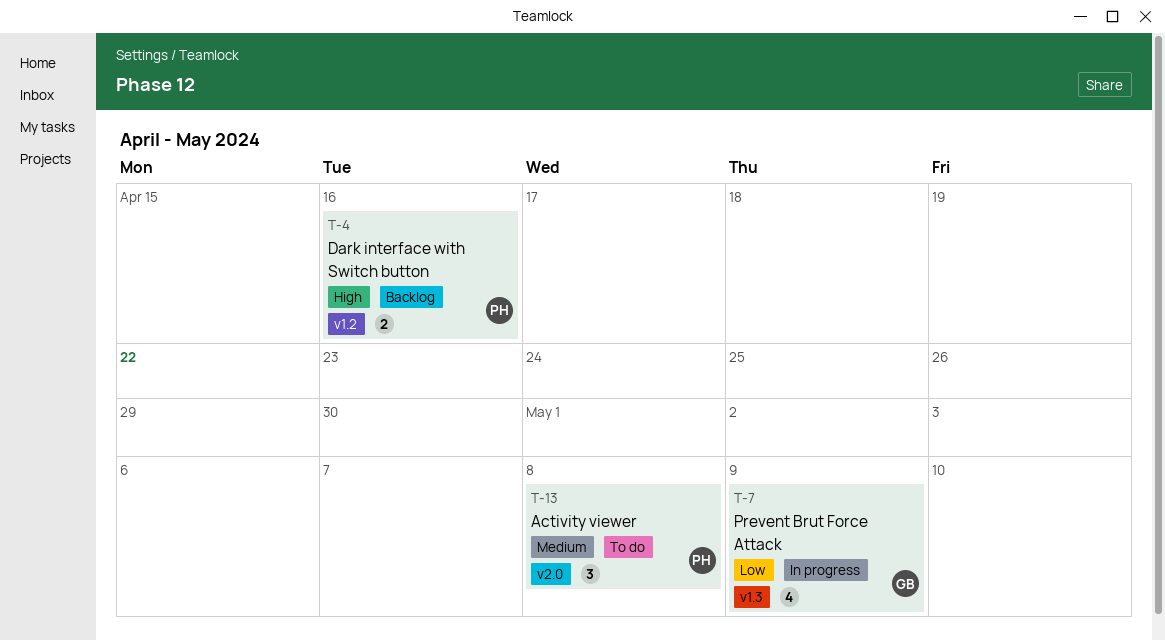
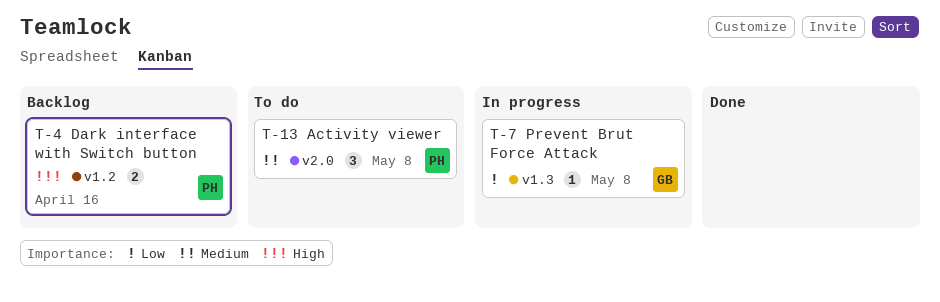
T-7, estimate: 4 -> 1
T-7, due: May 9 -> May 8

